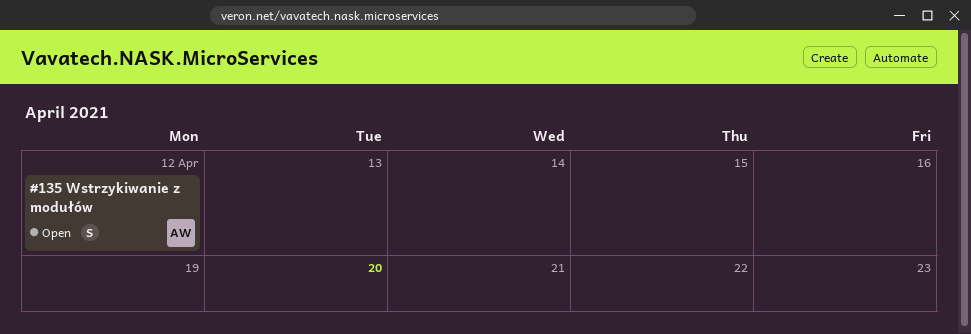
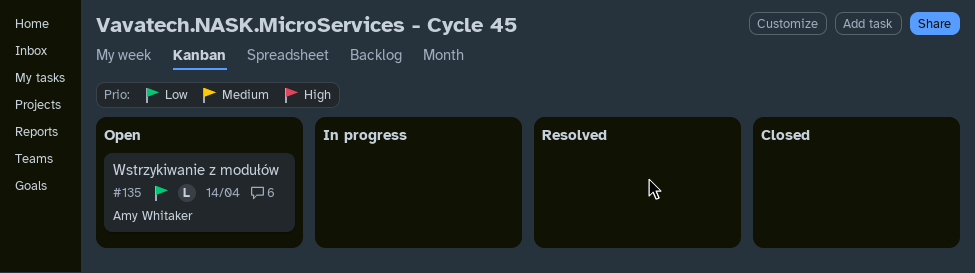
#135, estimate: S -> L
#135, due: Apr 12 -> Apr 14

